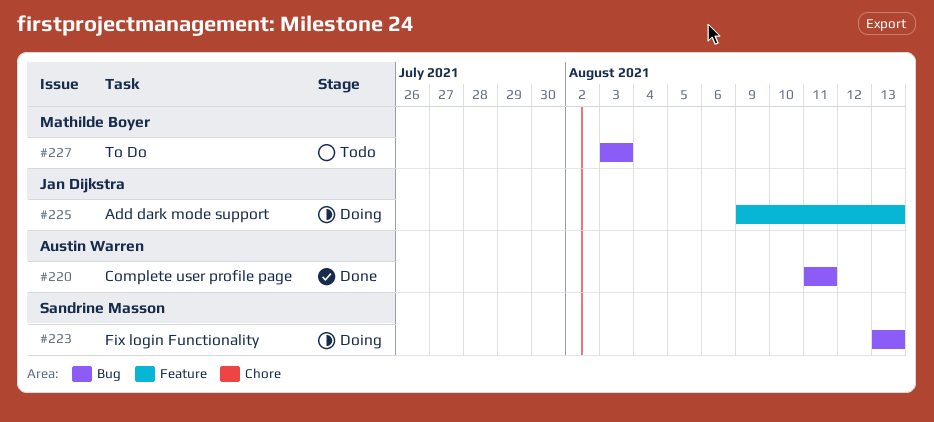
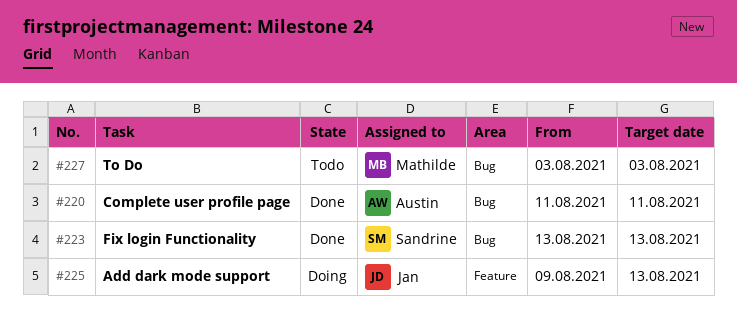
#223, status: Doing -> Done

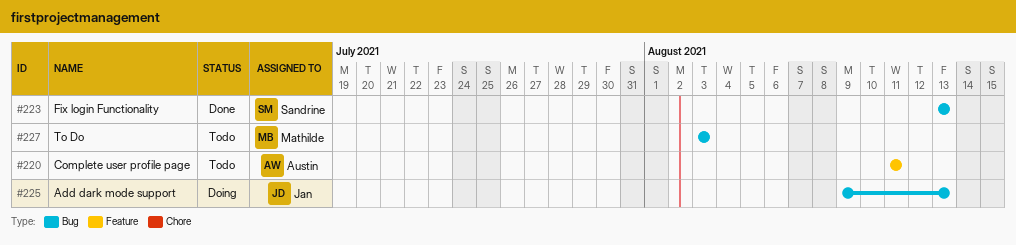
#220, status: Done -> Todo
#220, label: Bug -> Feature
#225, label: Feature -> Bug

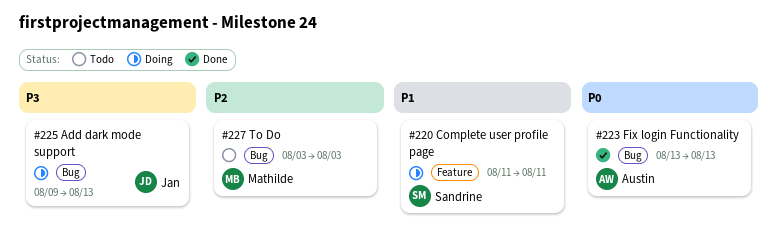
#220, status: Todo -> Doing
#220, owner: Austin -> Sandrine
#223, owner: Sandrine -> Austin

